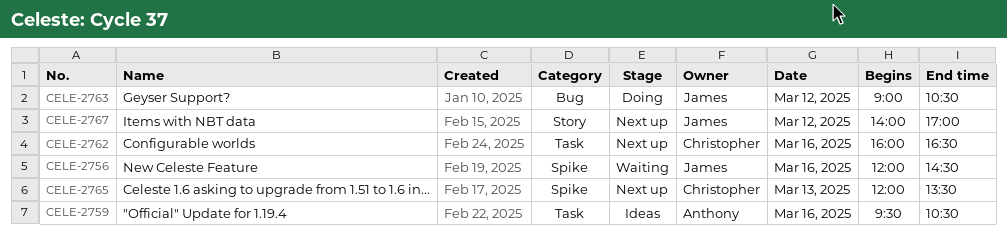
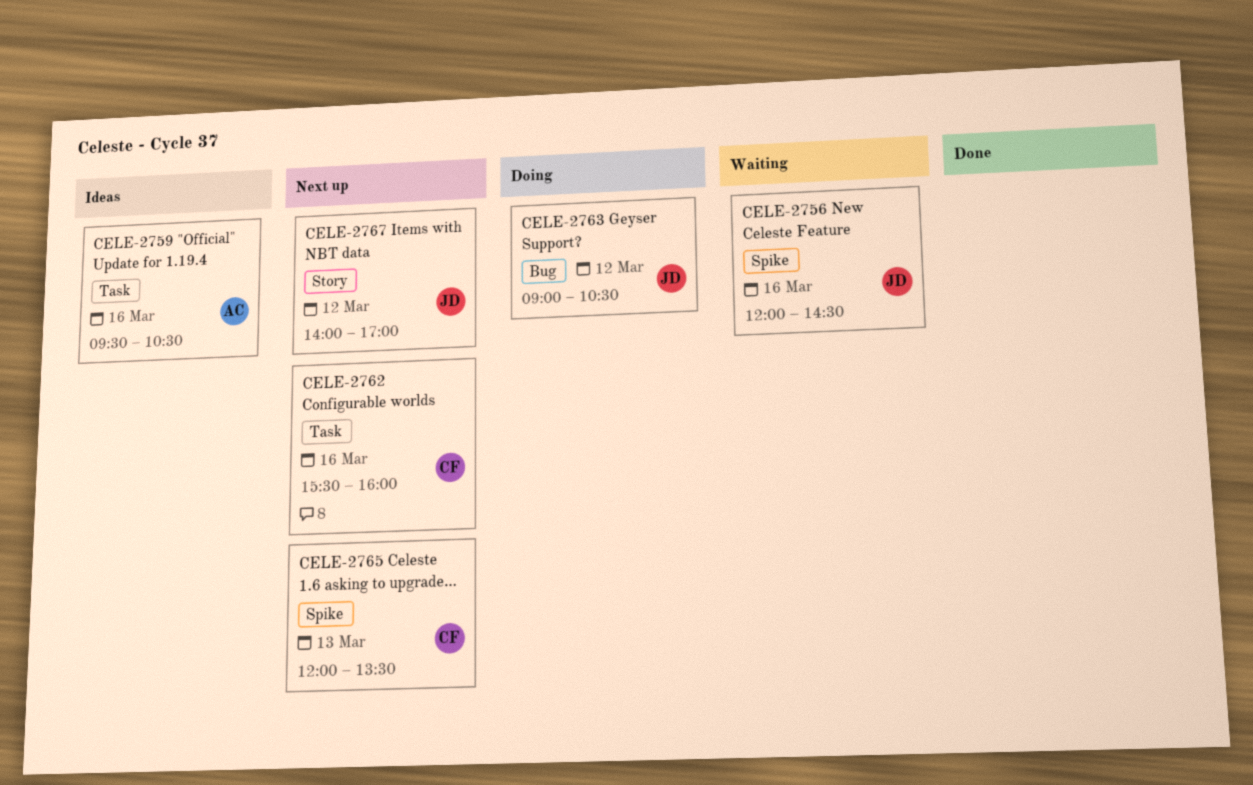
CELE-2762, begins: 16:00 -> 15:30
CELE-2762, ends: 16:30 -> 16:00

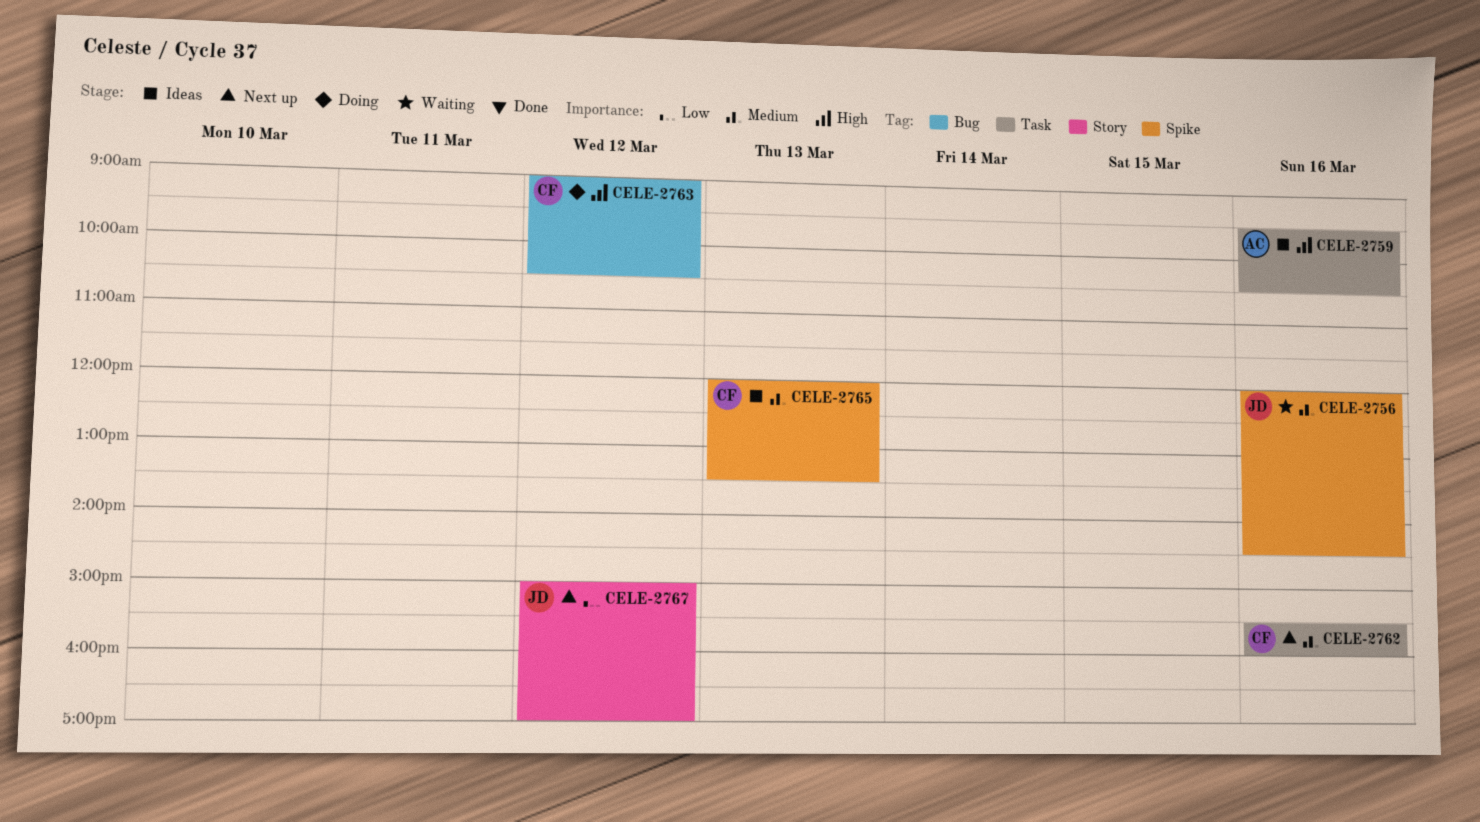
CELE-2763, owner: JD -> CF
CELE-2765, status: Next up -> Ideas
CELE-2767, begins: 14:00 -> 15:00

